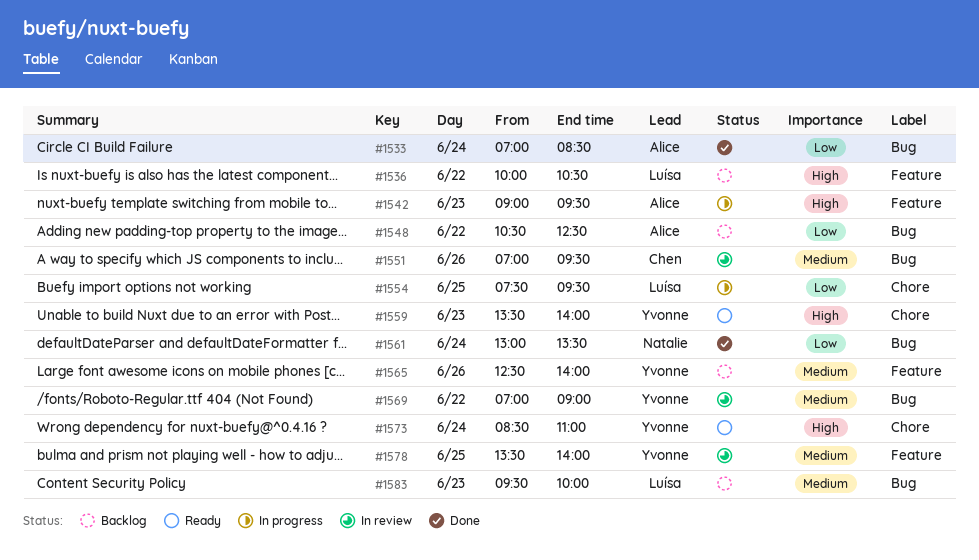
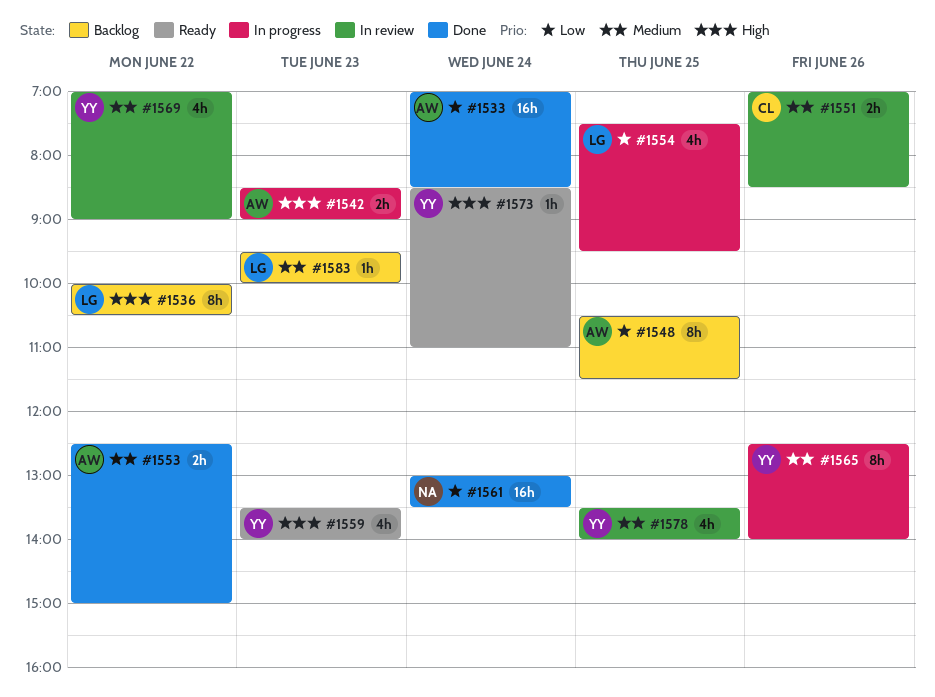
#1542, begins: 09:00 -> 08:30
#1542, ends: 09:30 -> 09:00
#1548, day: Jun 22 -> Jun 25
#1548, ends: 12:30 -> 11:30
#1551, ends: 09:30 -> 08:30
#1553: none -> present
#1565, status: Backlog -> In progress

